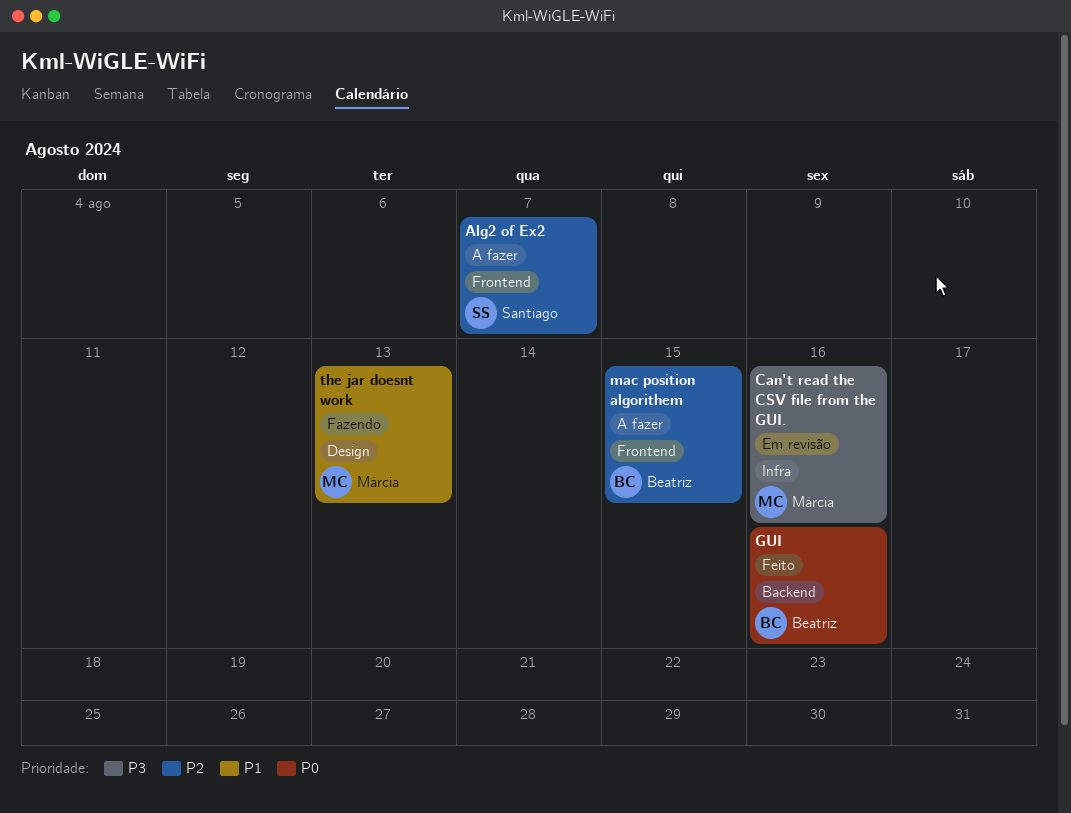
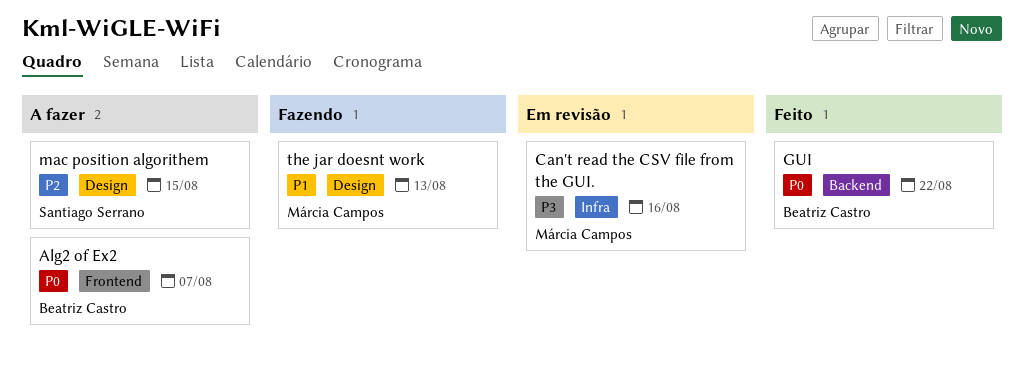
Alg2 of Ex2, owner: Santiago Serrano -> Beatriz Castro
Alg2 of Ex2, priority: P2 -> P0
GUI, due: Aug 16 -> Aug 22
mac position algorithem, owner: Beatriz Castro -> Santiago Serrano
mac position algorithem, label: Frontend -> Design

